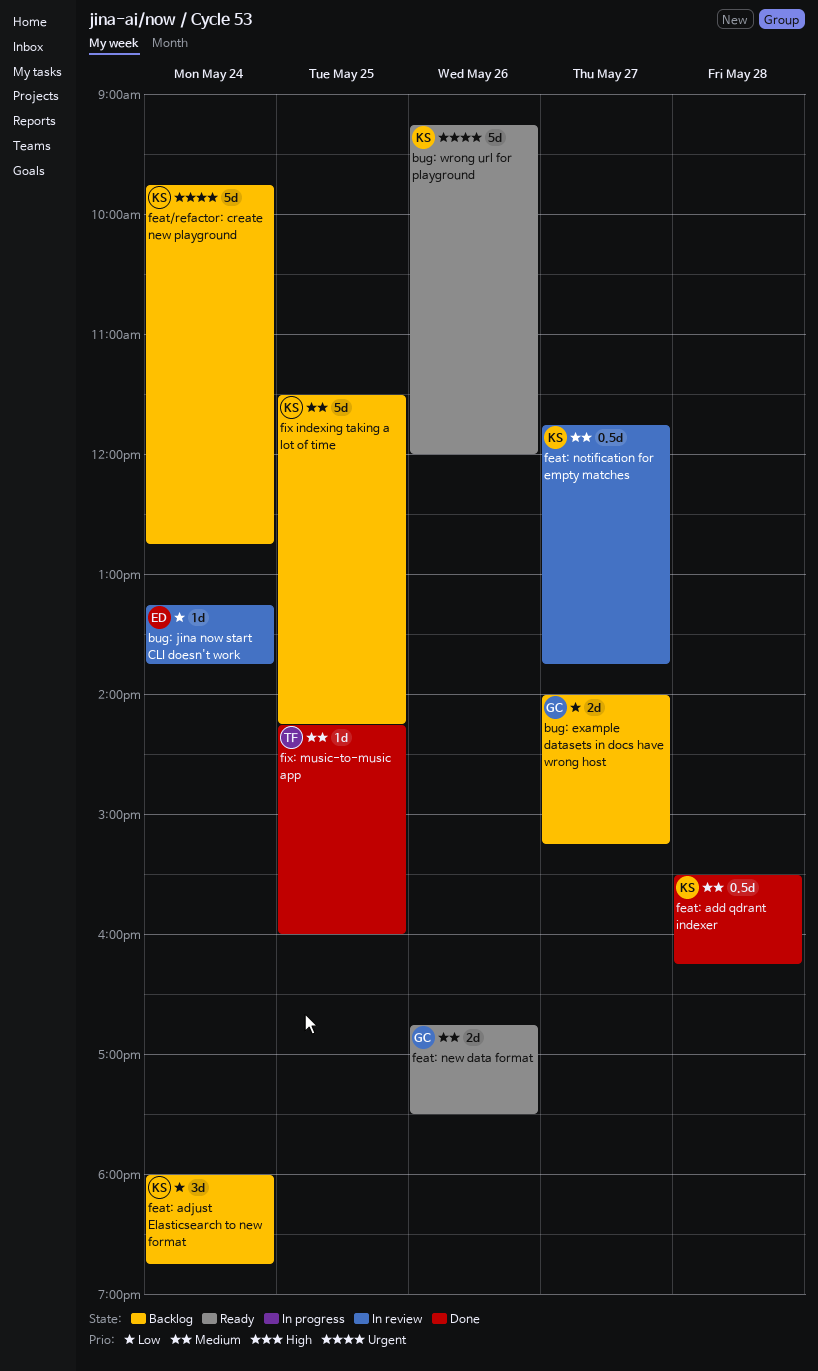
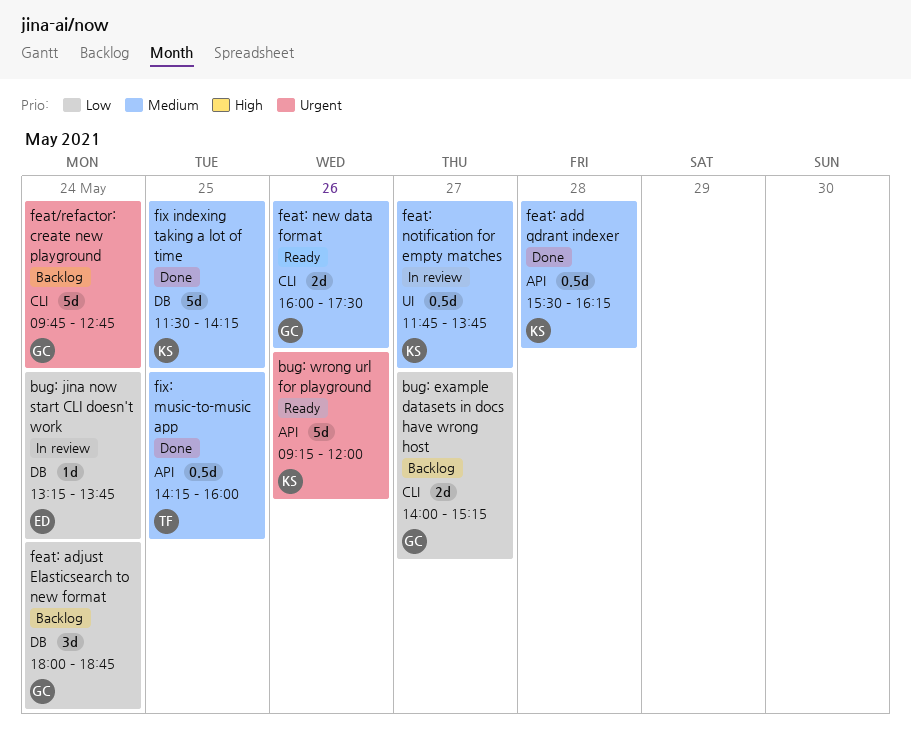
feat/refactor: create new playground, owner: KS -> GC
feat: adjust Elasticsearch to new format, owner: KS -> GC
feat: new data format, begins: 16:45 -> 16:00
fix indexing taking a lot of time, status: Backlog -> Done
fix: music-to-music app, estimate: 1d -> 0.5d

